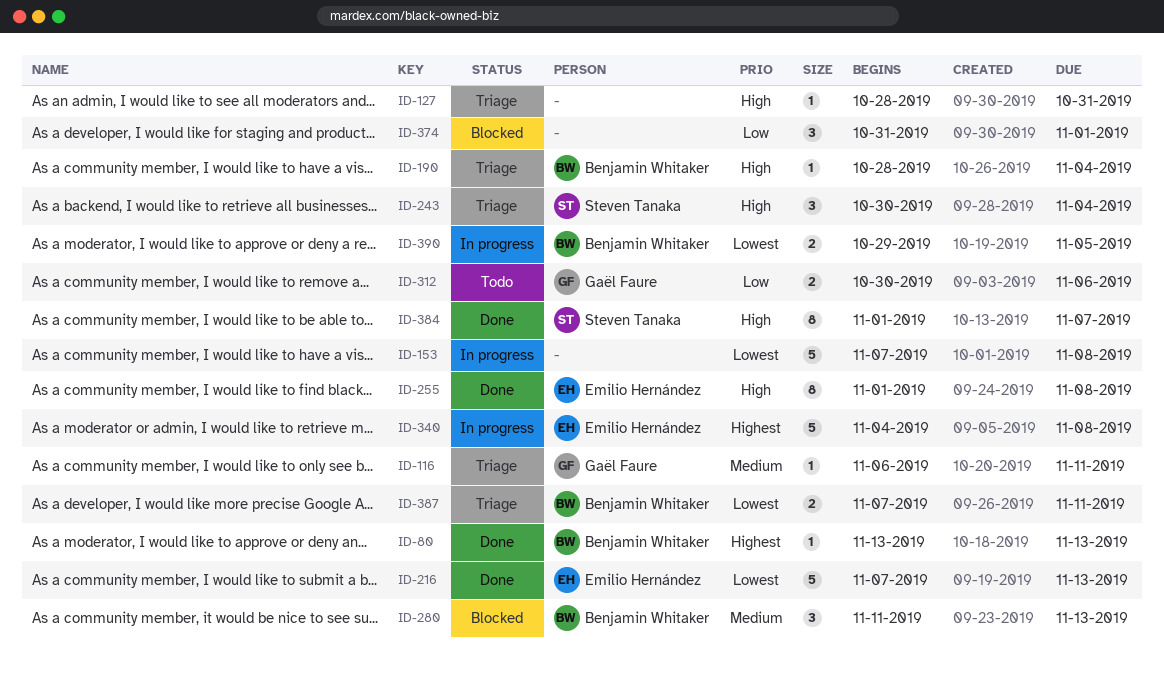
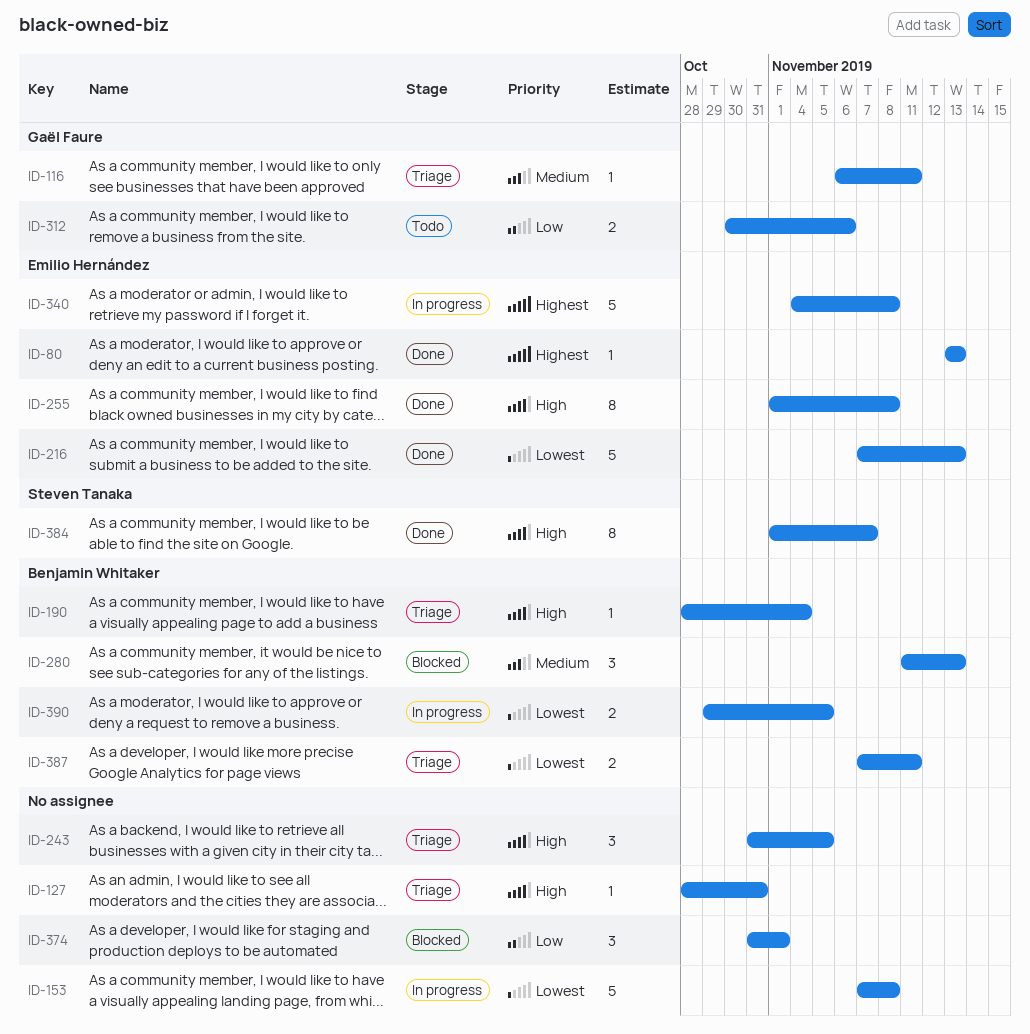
ID-80, owner: Benjamin Whitaker -> Emilio Hernández
ID-243, owner: Steven Tanaka -> none
ID-243, start: Oct 30 -> Oct 31
ID-243, due: Nov 4 -> Nov 5

